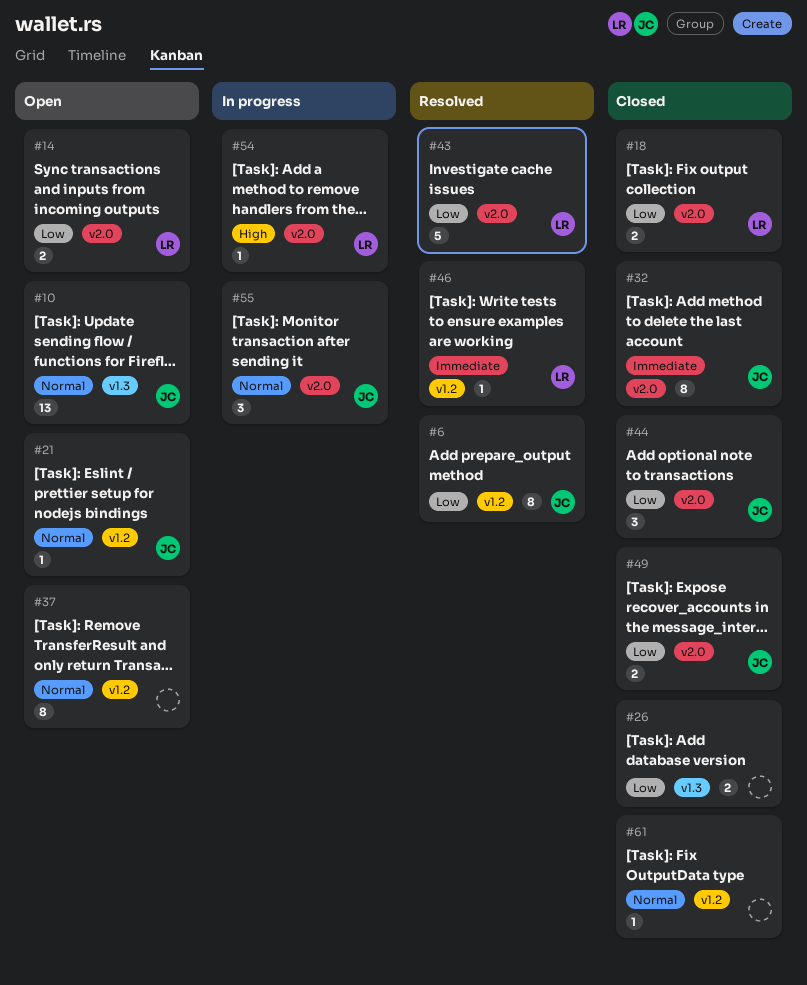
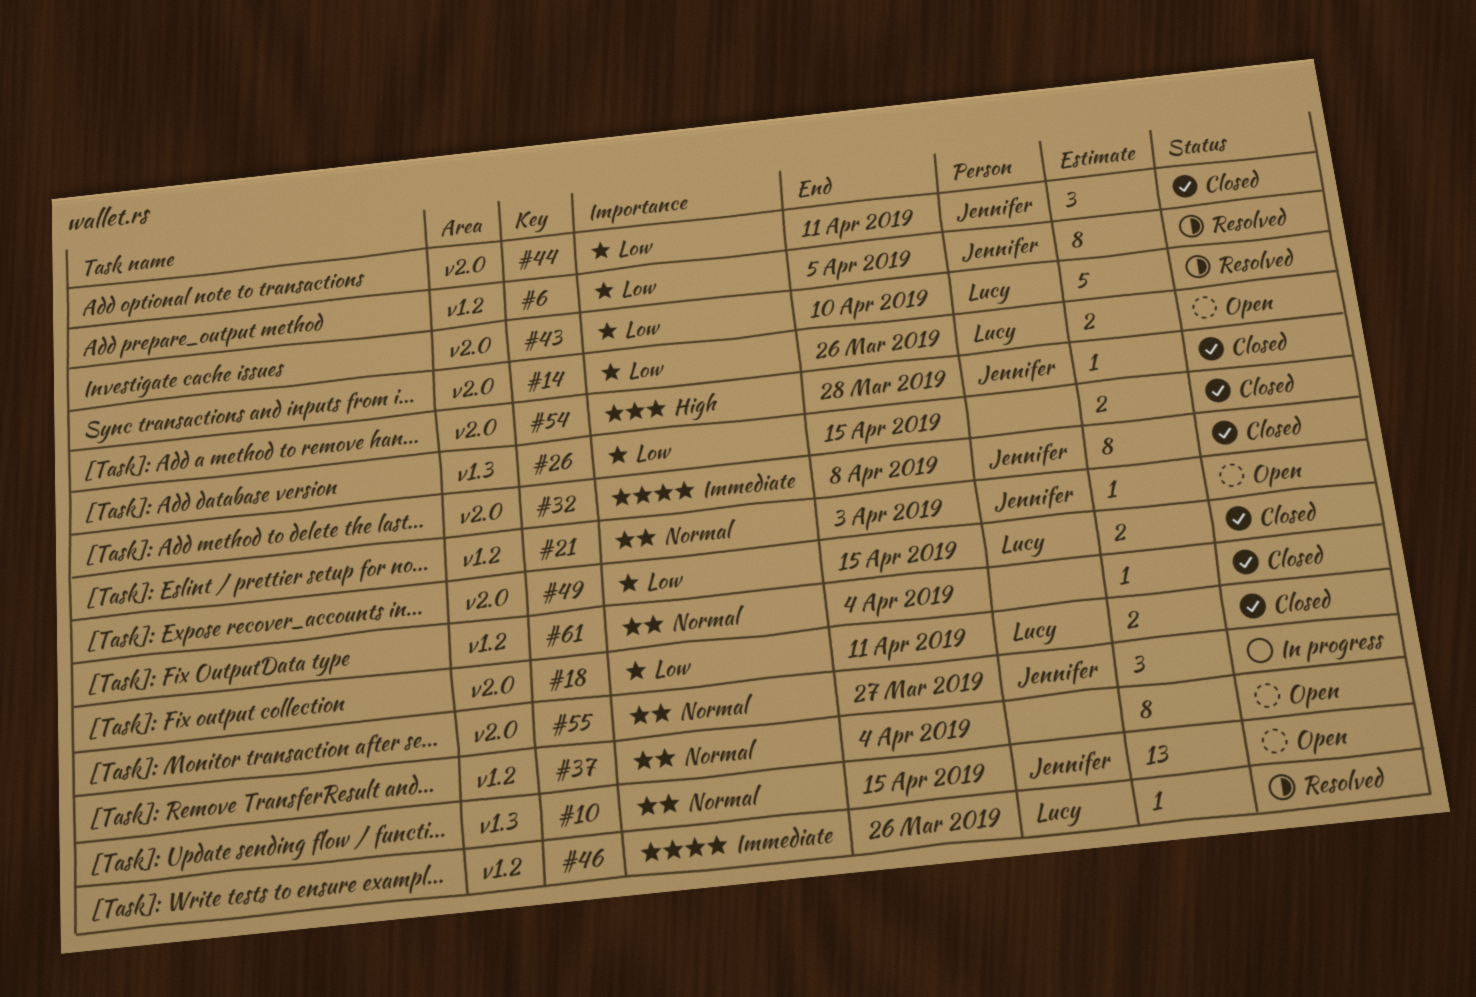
#49, owner: Jennifer -> Lucy
#54, status: In progress -> Closed
#54, owner: Lucy -> Jennifer

